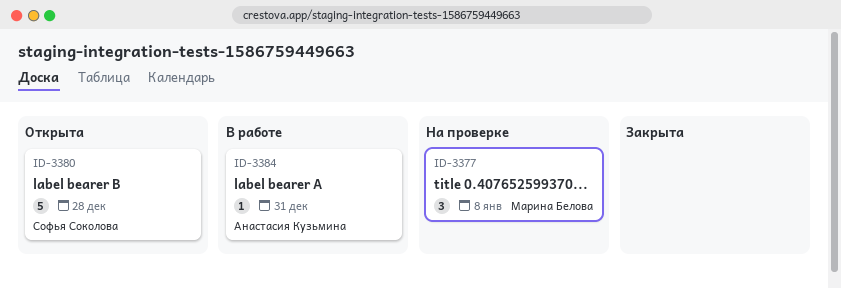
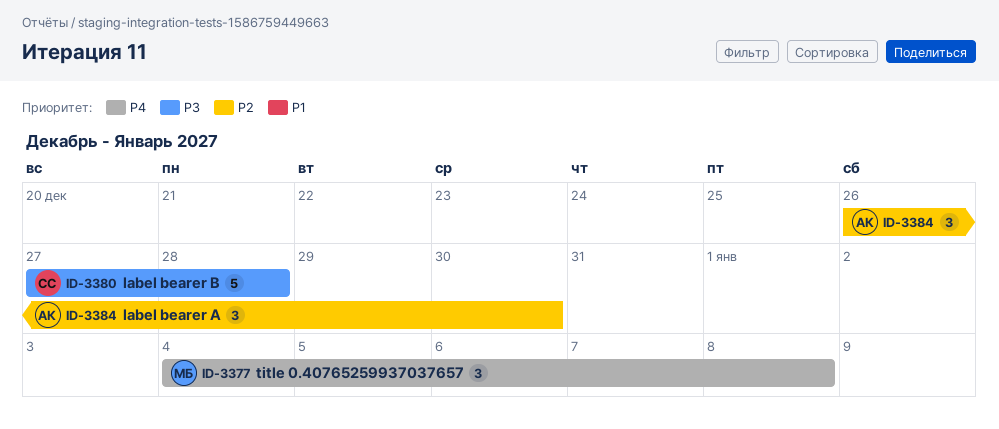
ID-3384, estimate: 1 -> 3
ID-3384, due: Dec 31 -> Dec 30

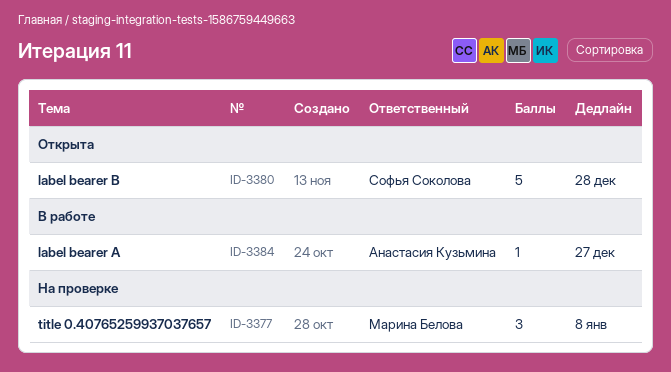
ID-3384, estimate: 3 -> 1
ID-3384, due: Dec 30 -> Dec 27

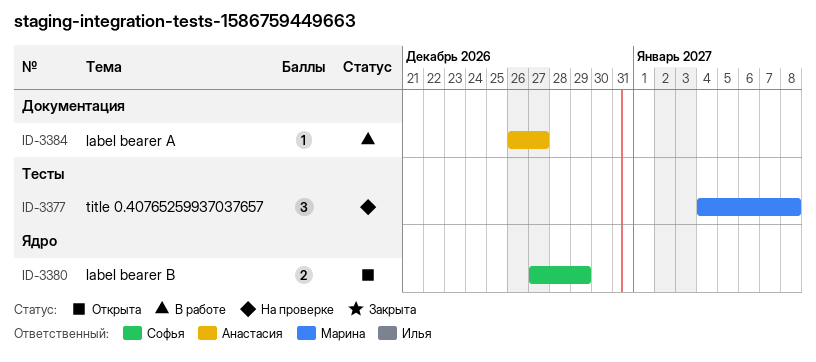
ID-3380, estimate: 5 -> 2
ID-3380, due: Dec 28 -> Dec 29

